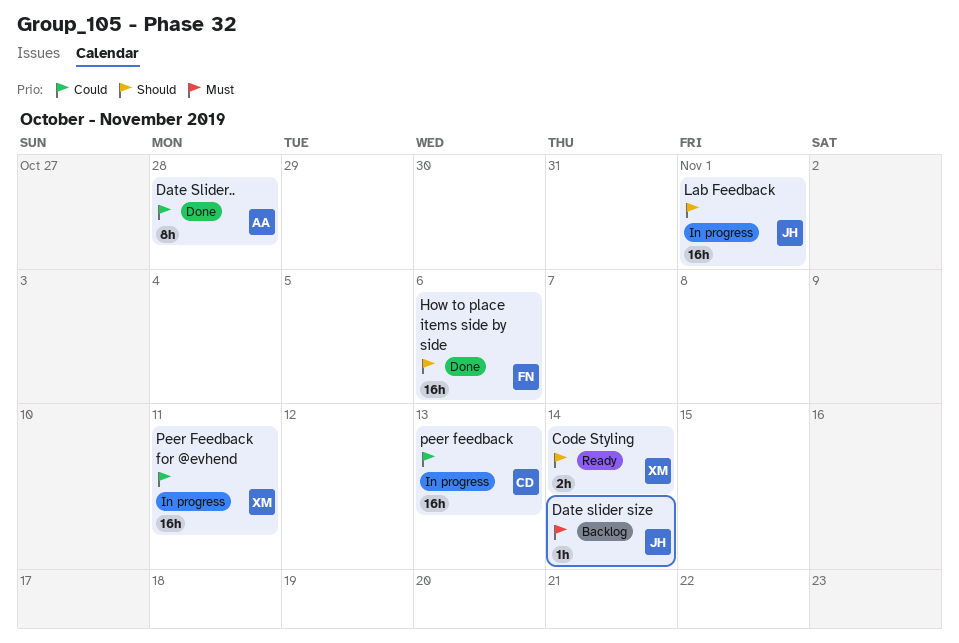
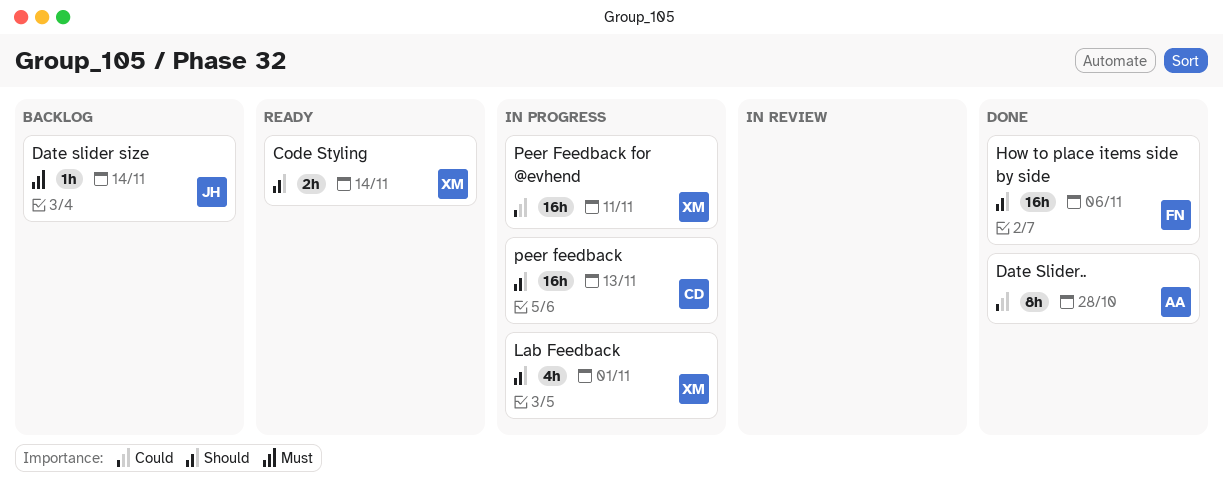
Lab Feedback, owner: JH -> XM
Lab Feedback, estimate: 16h -> 4h
peer feedback, priority: Could -> Should

